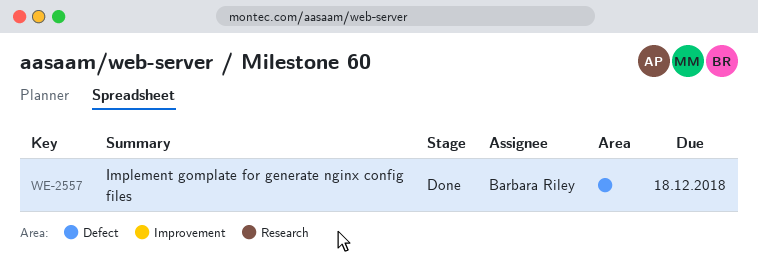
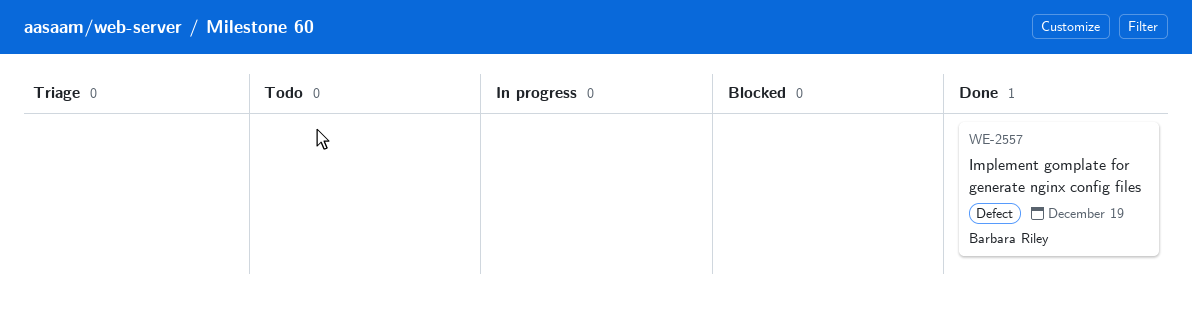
WE-2557, due: Dec 18 -> Dec 19

